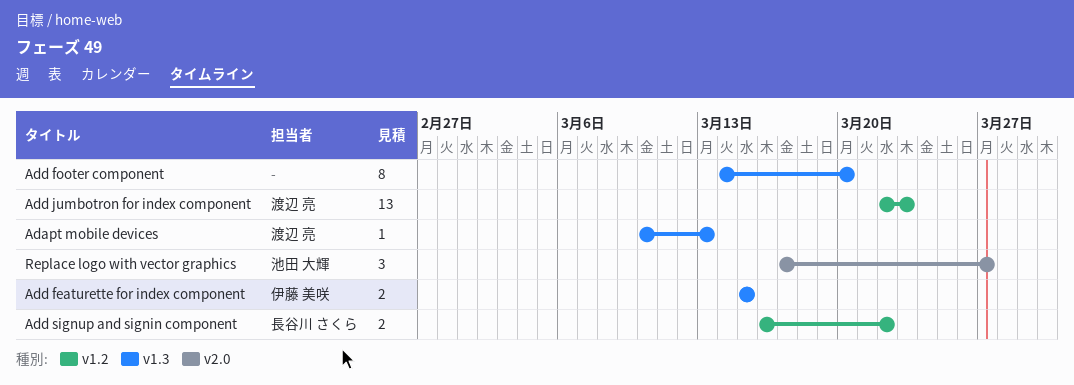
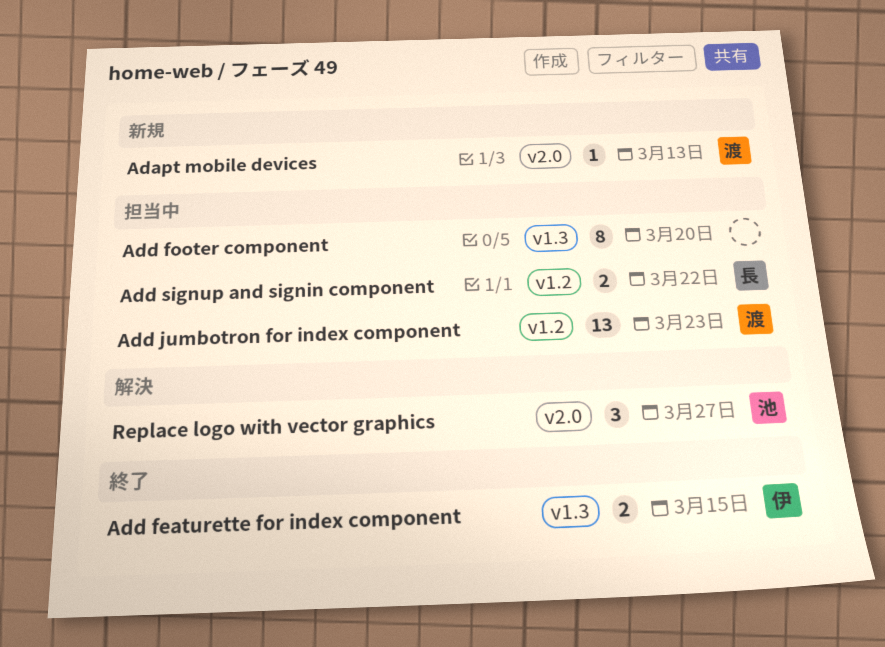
Adapt mobile devices, label: v1.3 -> v2.0

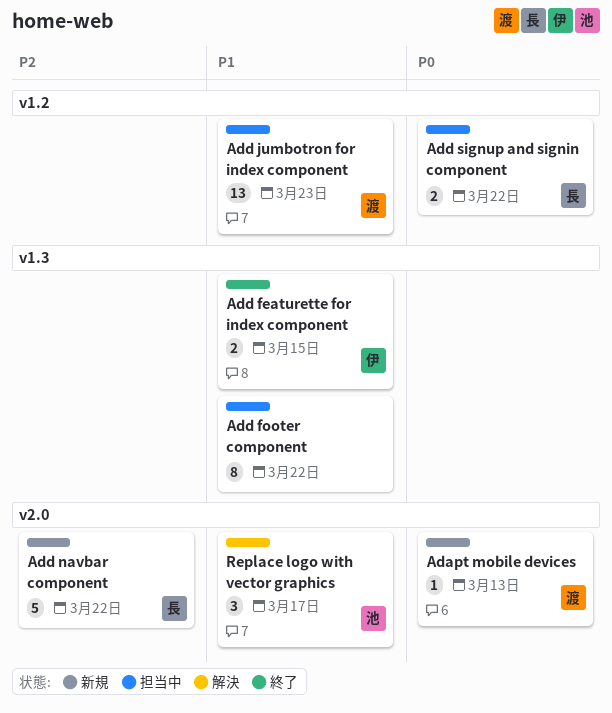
Add footer component, due: Mar 20 -> Mar 22
Add navbar component: none -> present
Replace logo with vector graphics, due: Mar 27 -> Mar 17

